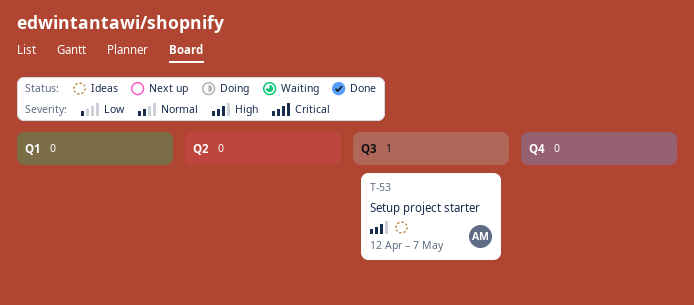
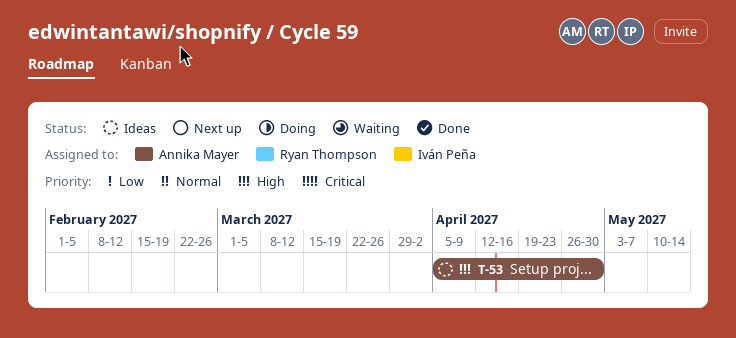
T-53, start: Apr 12 -> Apr 5
T-53, due: May 7 -> Apr 30

